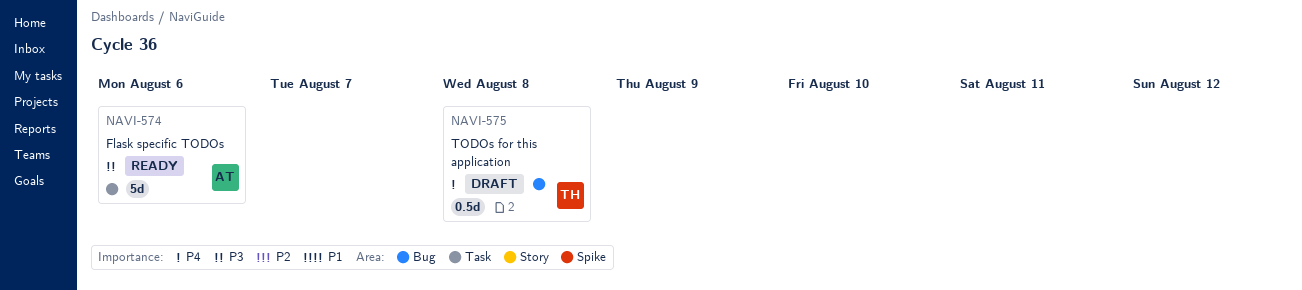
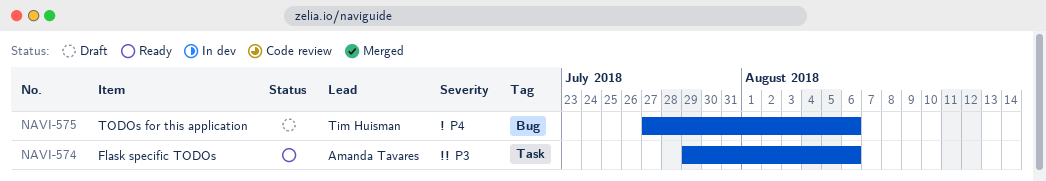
NAVI-575, due: Aug 8 -> Aug 6

